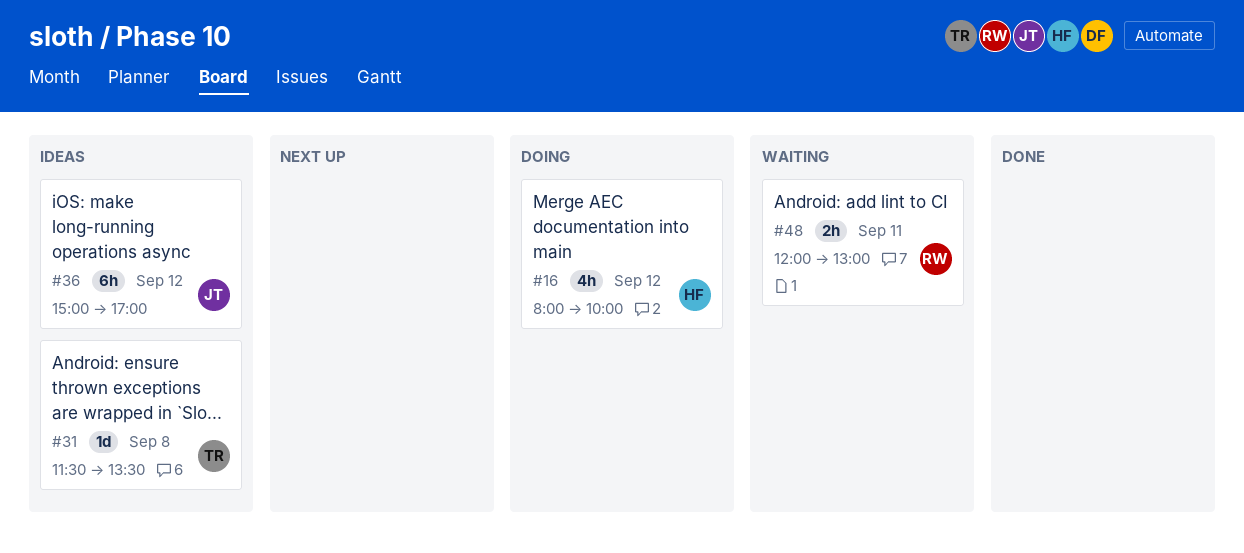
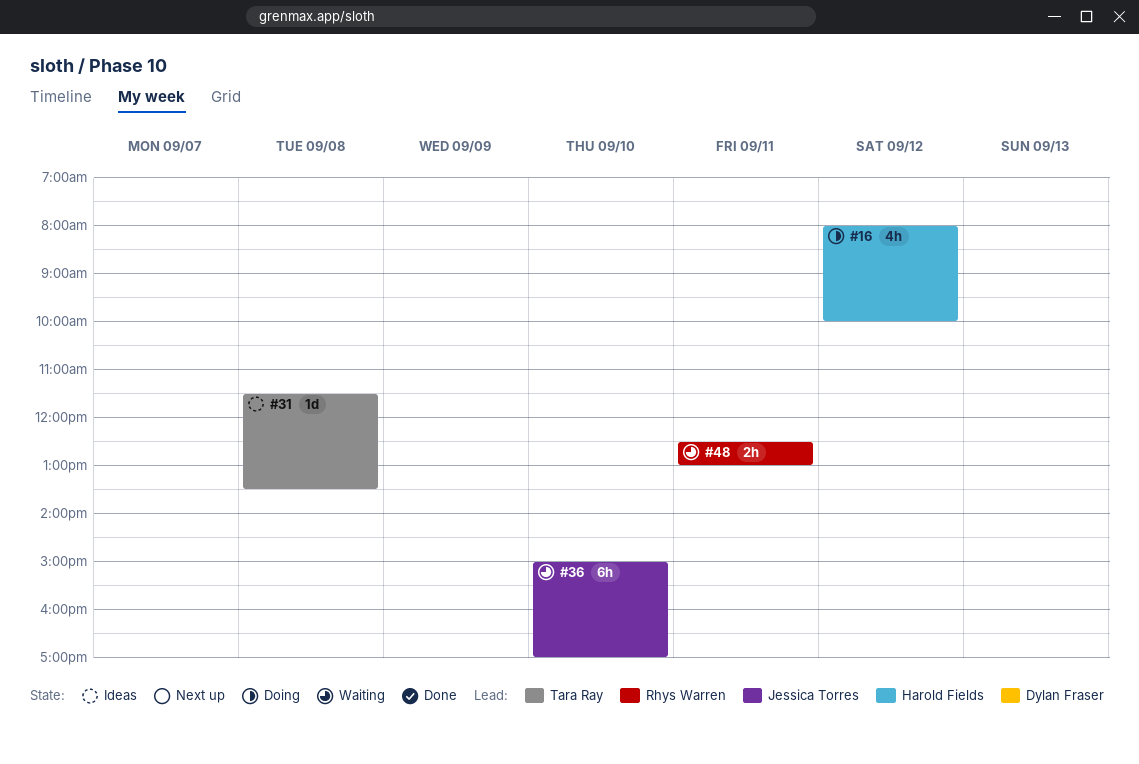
#36, status: Ideas -> Waiting
#36, day: Sep 12 -> Sep 10
#48, begins: 12:00 -> 12:30

